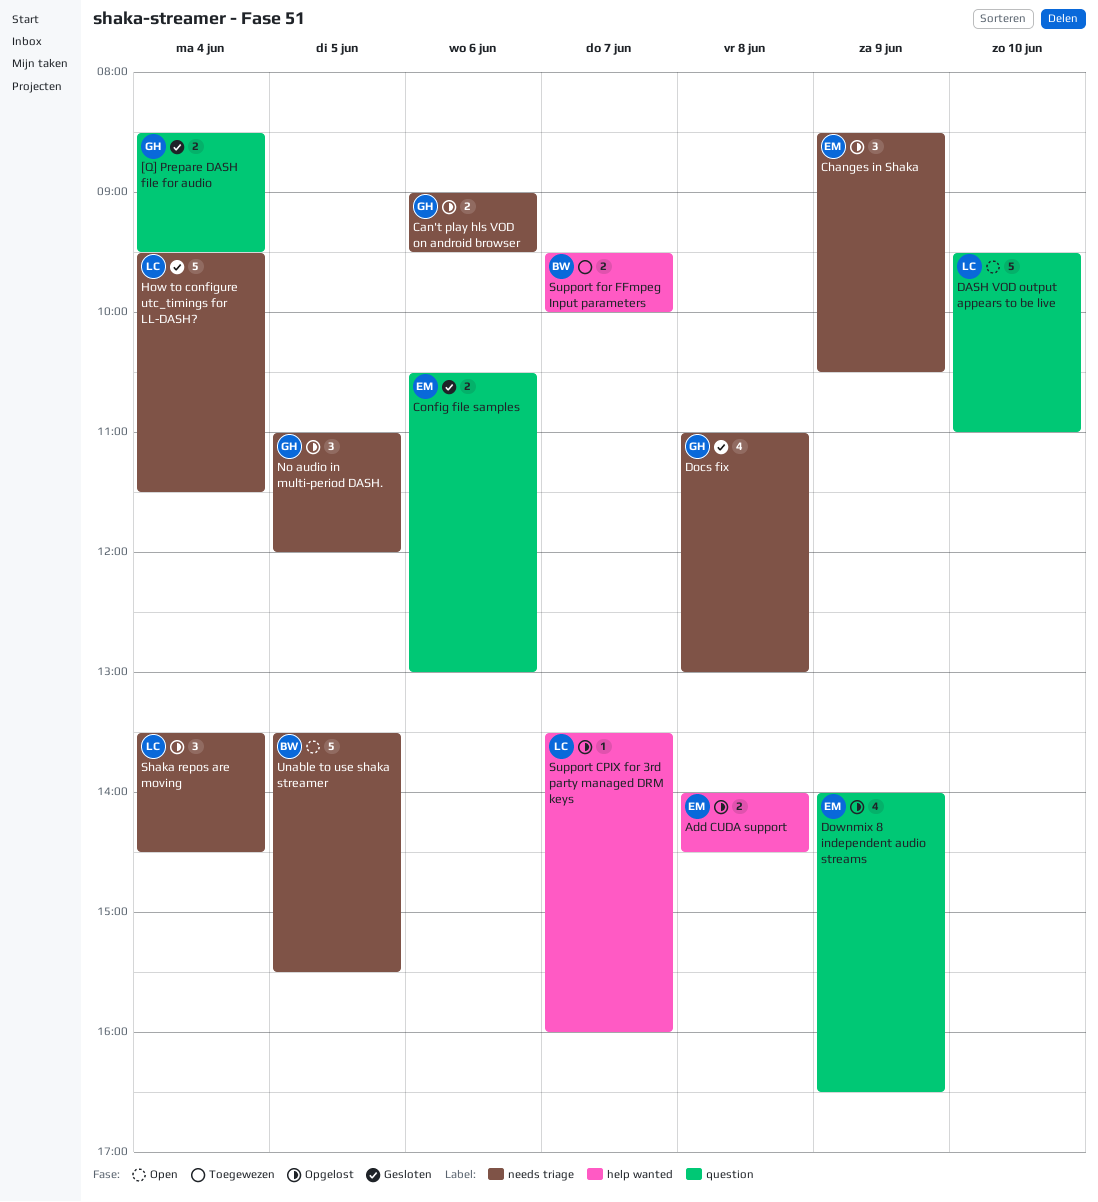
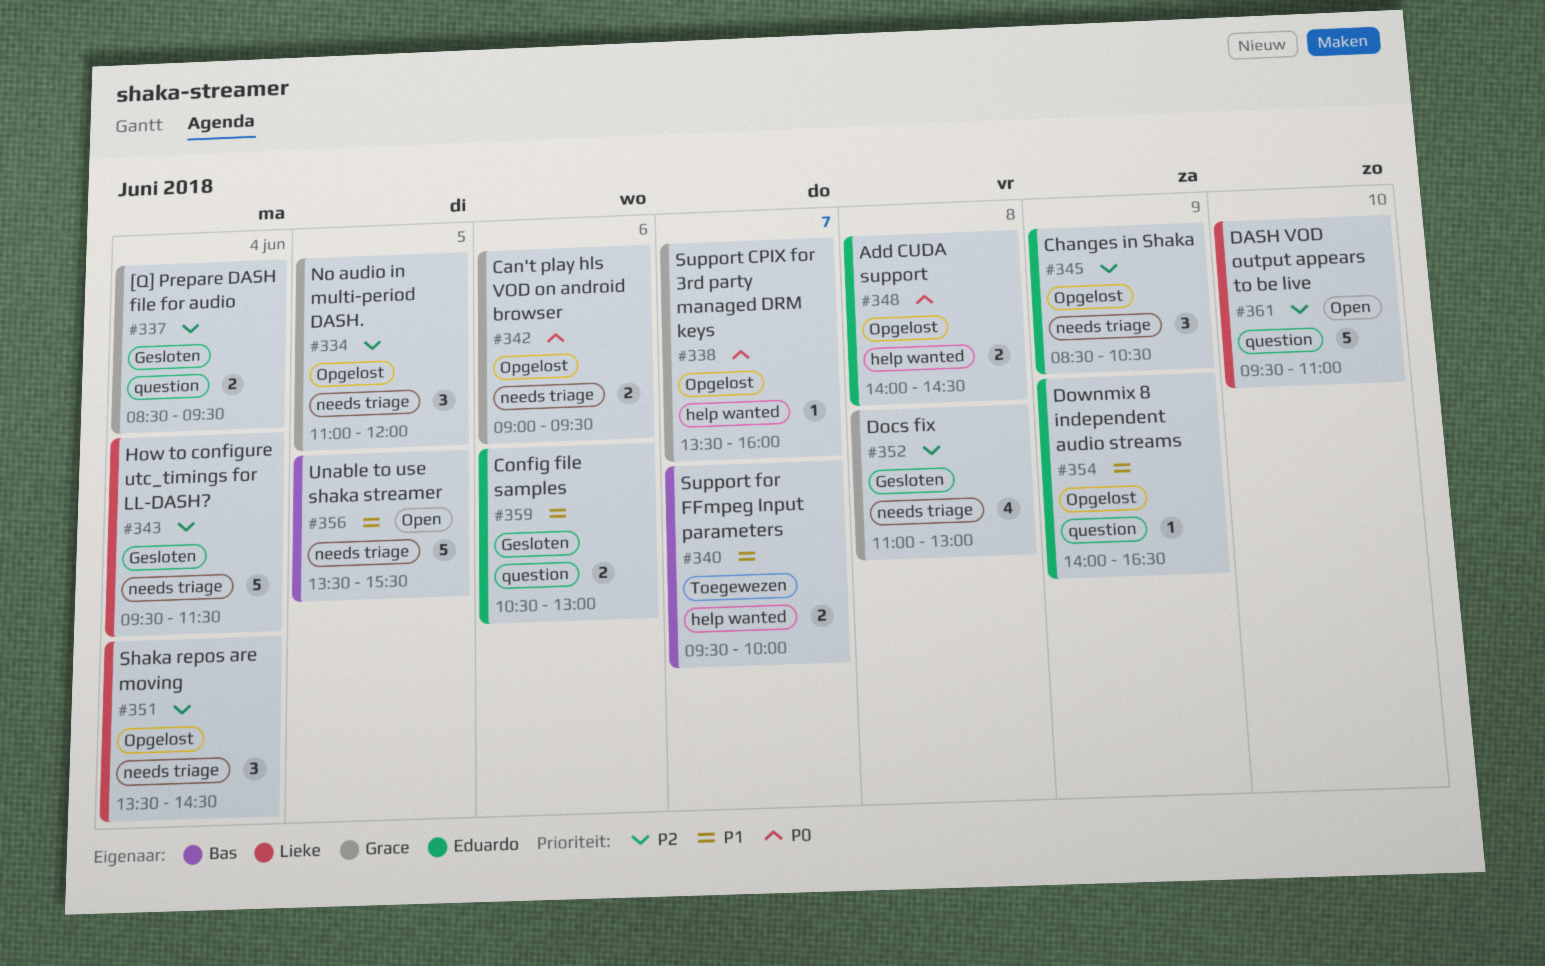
Downmix 8 independent audio streams, estimate: 4 -> 1
Support CPIX for 3rd party managed DRM keys, owner: Lieke -> Grace

